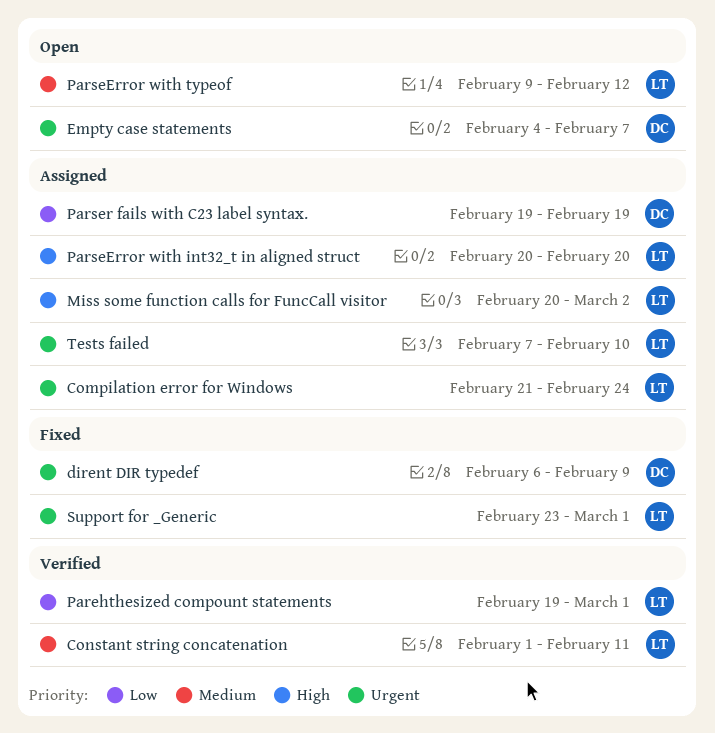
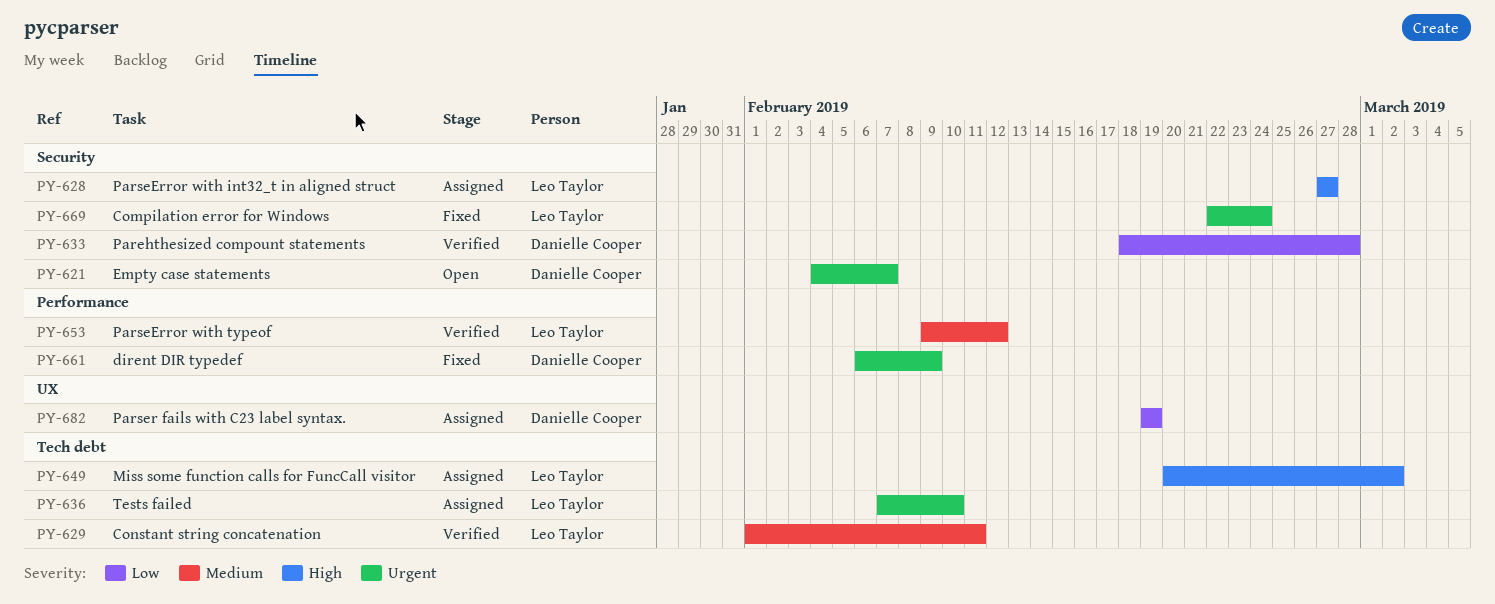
Compilation error for Windows, status: Assigned -> Fixed
Compilation error for Windows, start: Feb 21 -> Feb 22
Parehthesized compount statements, owner: Leo Taylor -> Danielle Cooper
Parehthesized compount statements, start: Feb 19 -> Feb 18
Parehthesized compount statements, due: Mar 1 -> Feb 28
ParseError with int32_t in aligned struct, start: Feb 20 -> Feb 27
ParseError with int32_t in aligned struct, due: Feb 20 -> Feb 27
ParseError with typeof, status: Open -> Verified
Support for _Generic: present -> none

